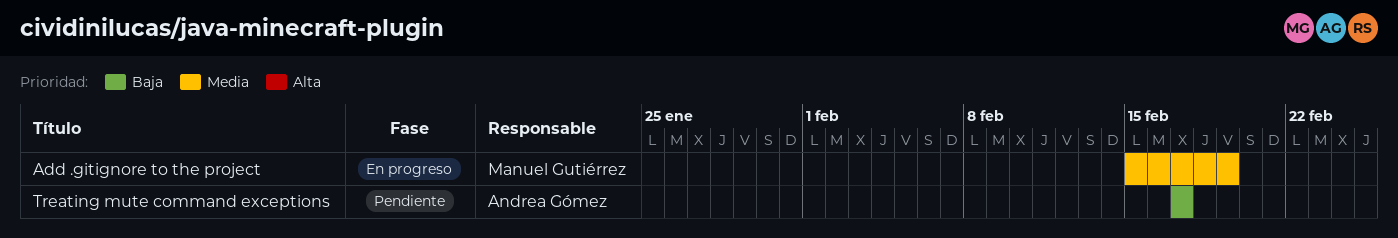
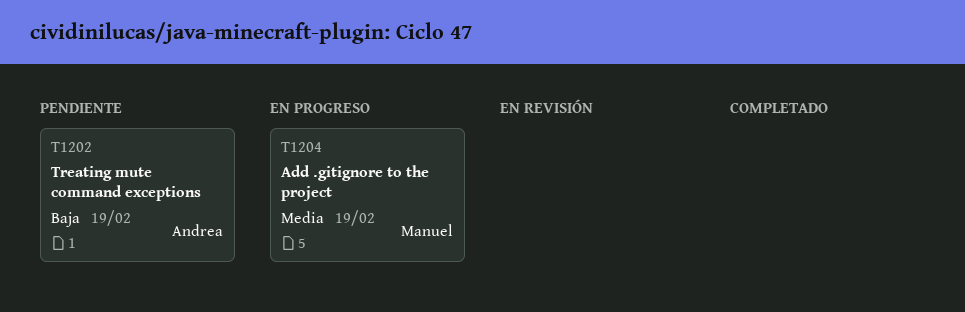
Treating mute command exceptions, due: Feb 17 -> Feb 19

